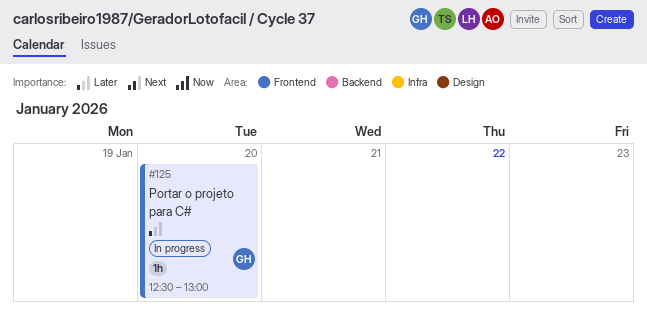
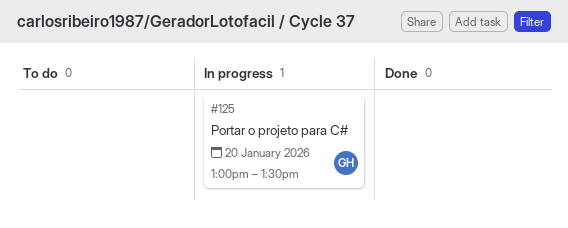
#125, begins: 12:30 -> 13:00
#125, ends: 13:00 -> 13:30

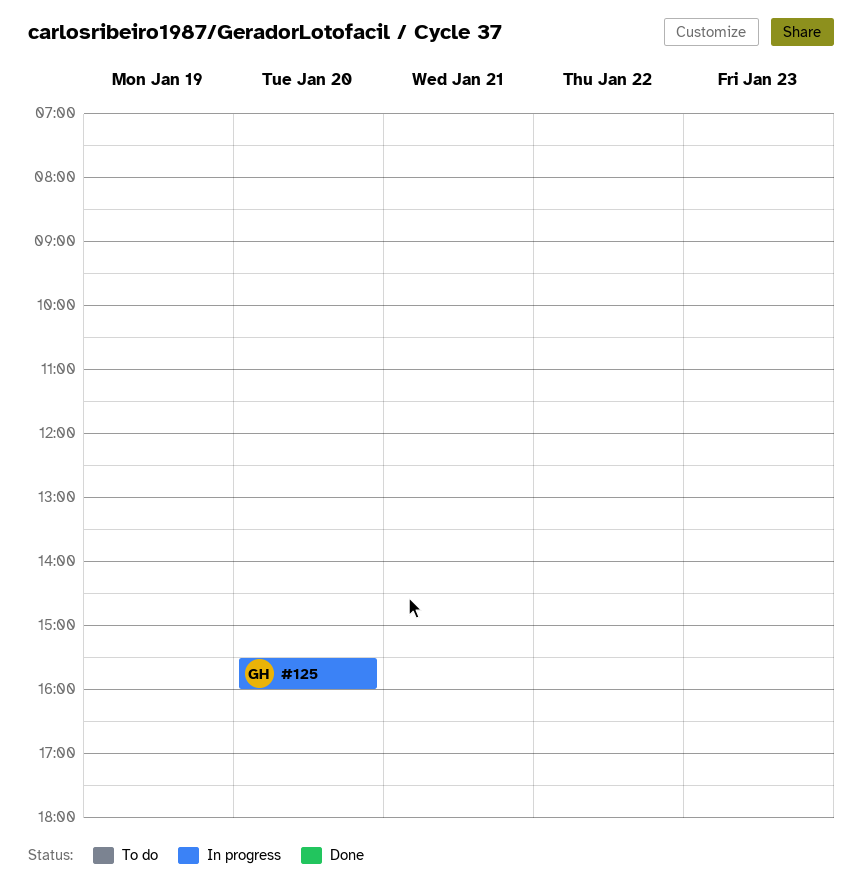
#125, begins: 13:00 -> 15:30
#125, ends: 13:30 -> 16:00

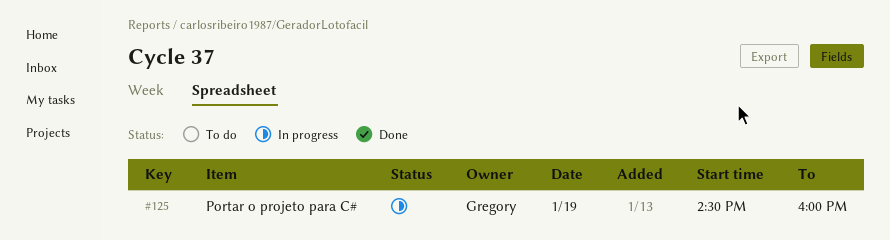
#125, day: Jan 20 -> Jan 19
#125, begins: 15:30 -> 14:30

